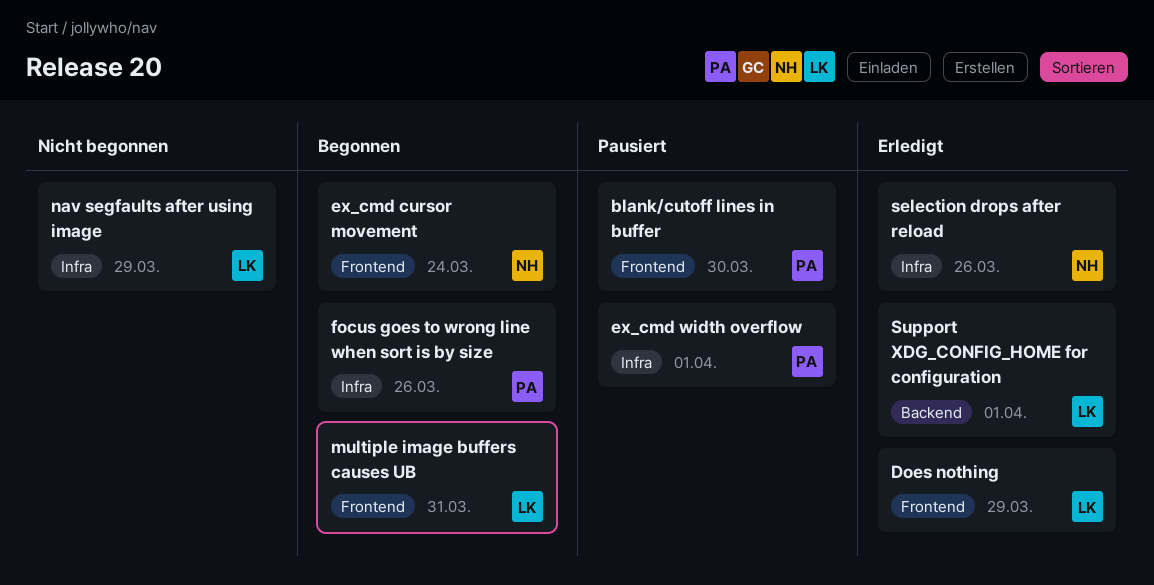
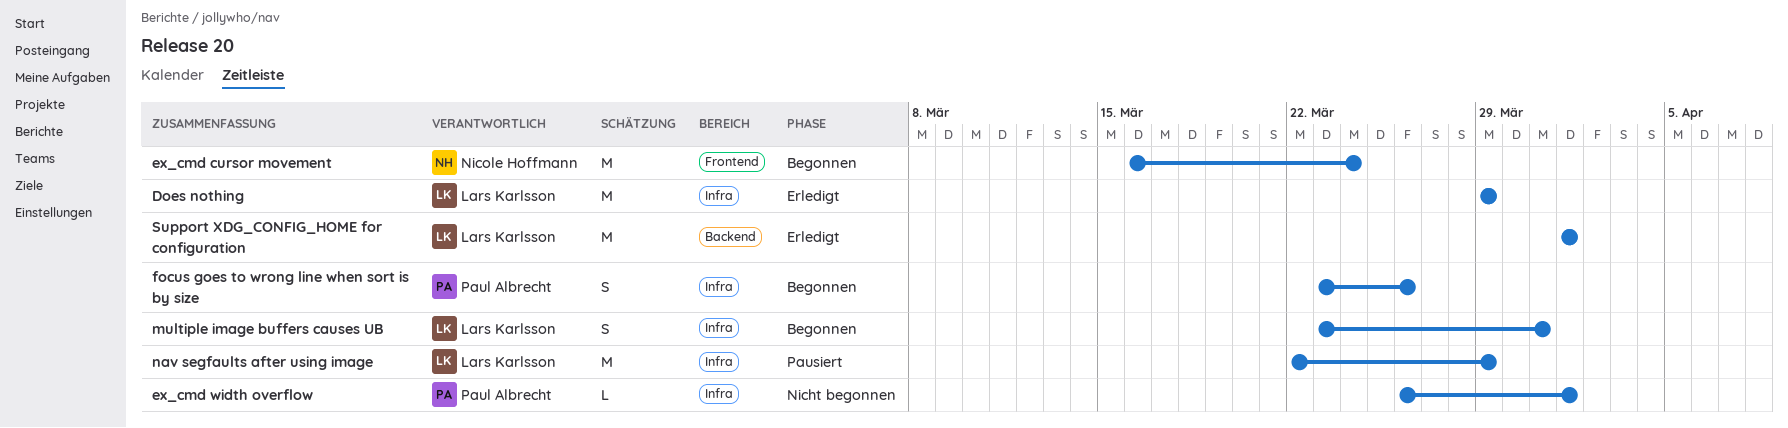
blank/cutoff lines in buffer: present -> none
Does nothing, label: Frontend -> Infra
ex_cmd width overflow, status: Pausiert -> Nicht begonnen
multiple image buffers causes UB, label: Frontend -> Infra
nav segfaults after using image, status: Nicht begonnen -> Pausiert
selection drops after reload: present -> none

